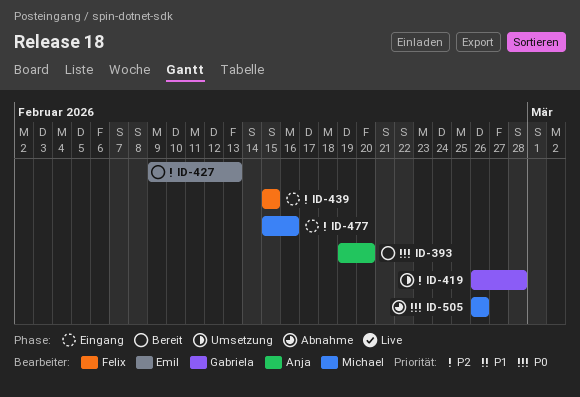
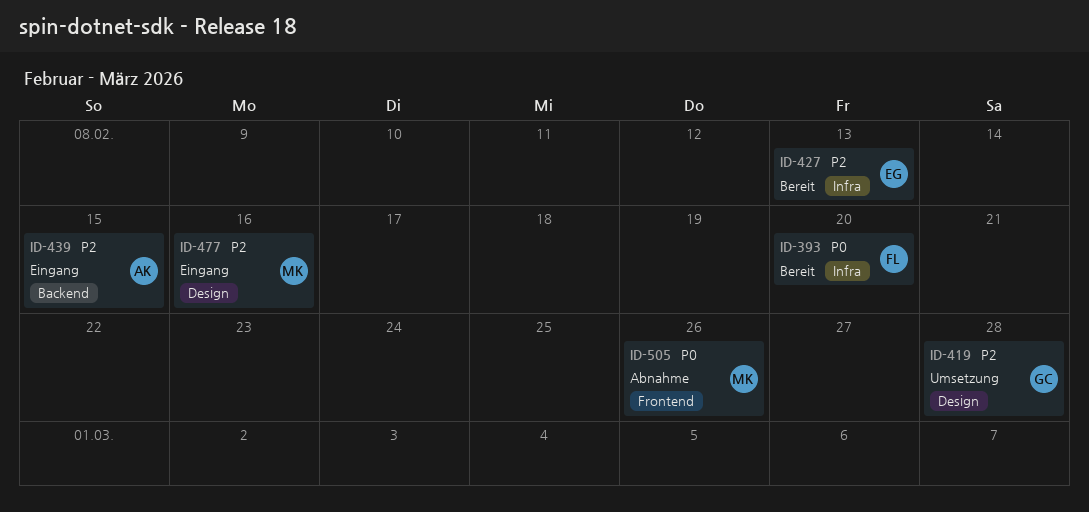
ID-393, owner: Anja -> Felix
ID-439, owner: Felix -> Anja

